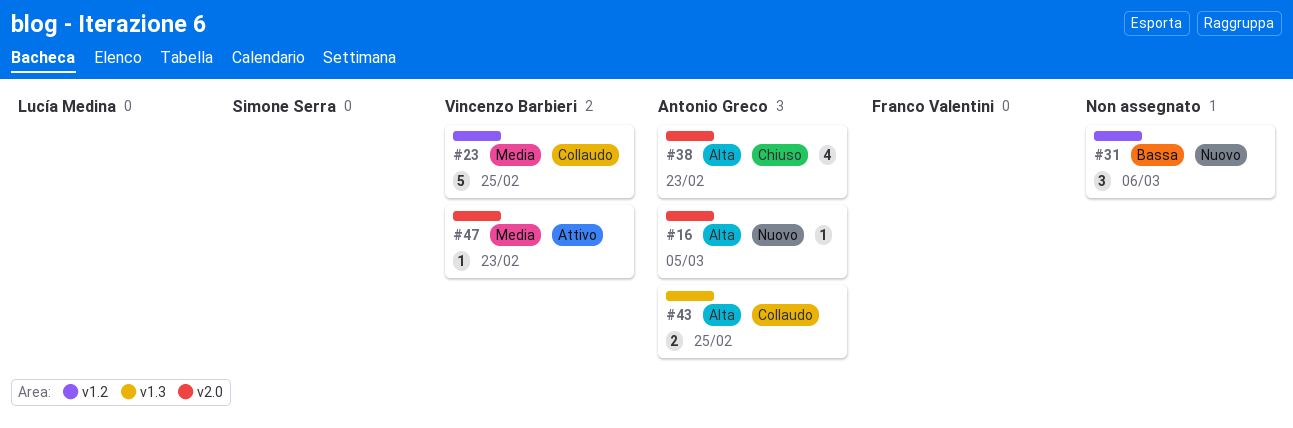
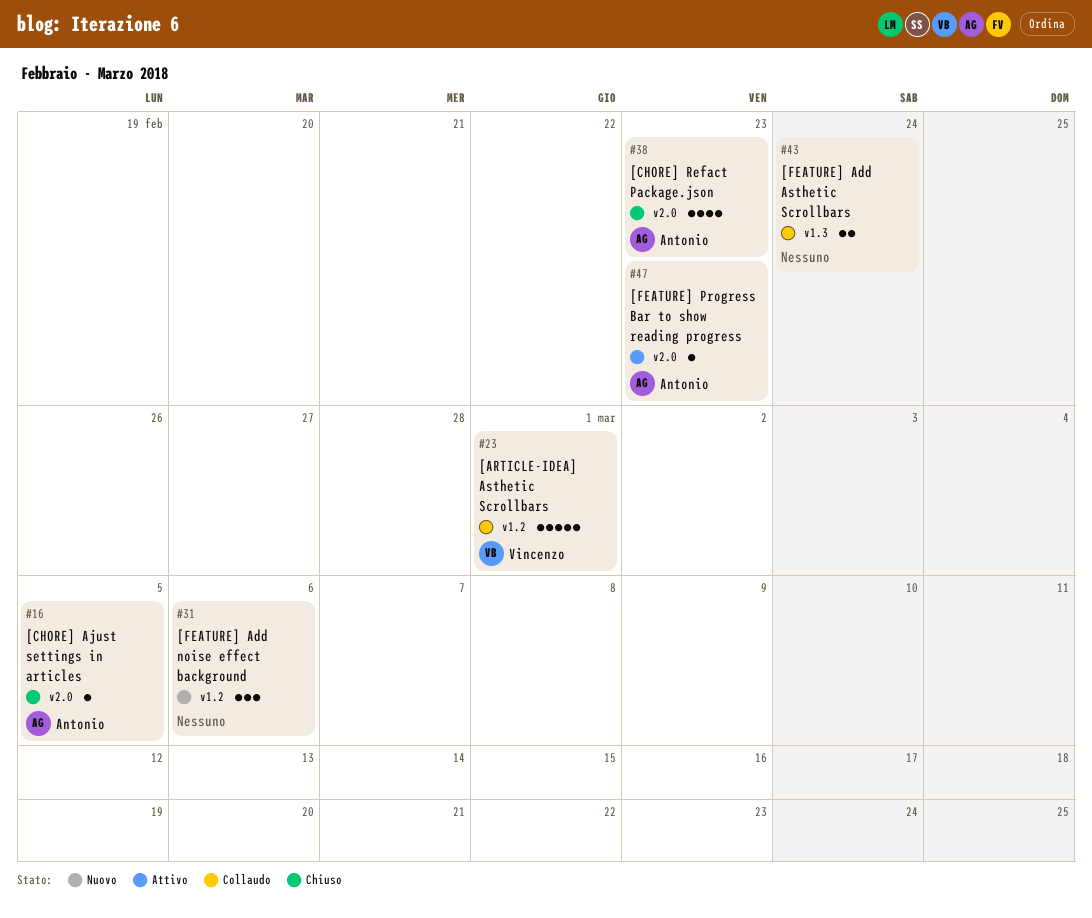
#16, status: Nuovo -> Chiuso
#23, due: Feb 25 -> Mar 1
#43, owner: Antonio Greco -> none
#43, due: Feb 25 -> Feb 24
#47, owner: Vincenzo Barbieri -> Antonio Greco

